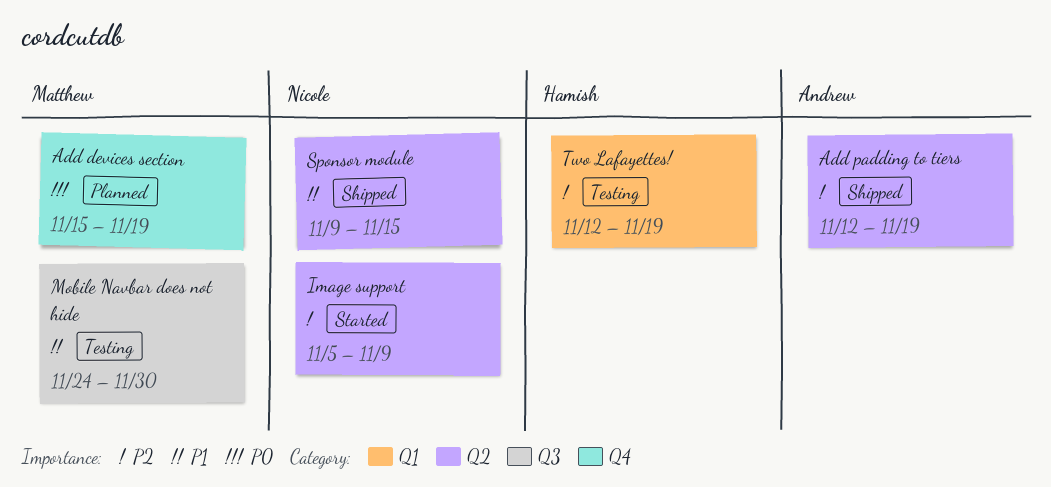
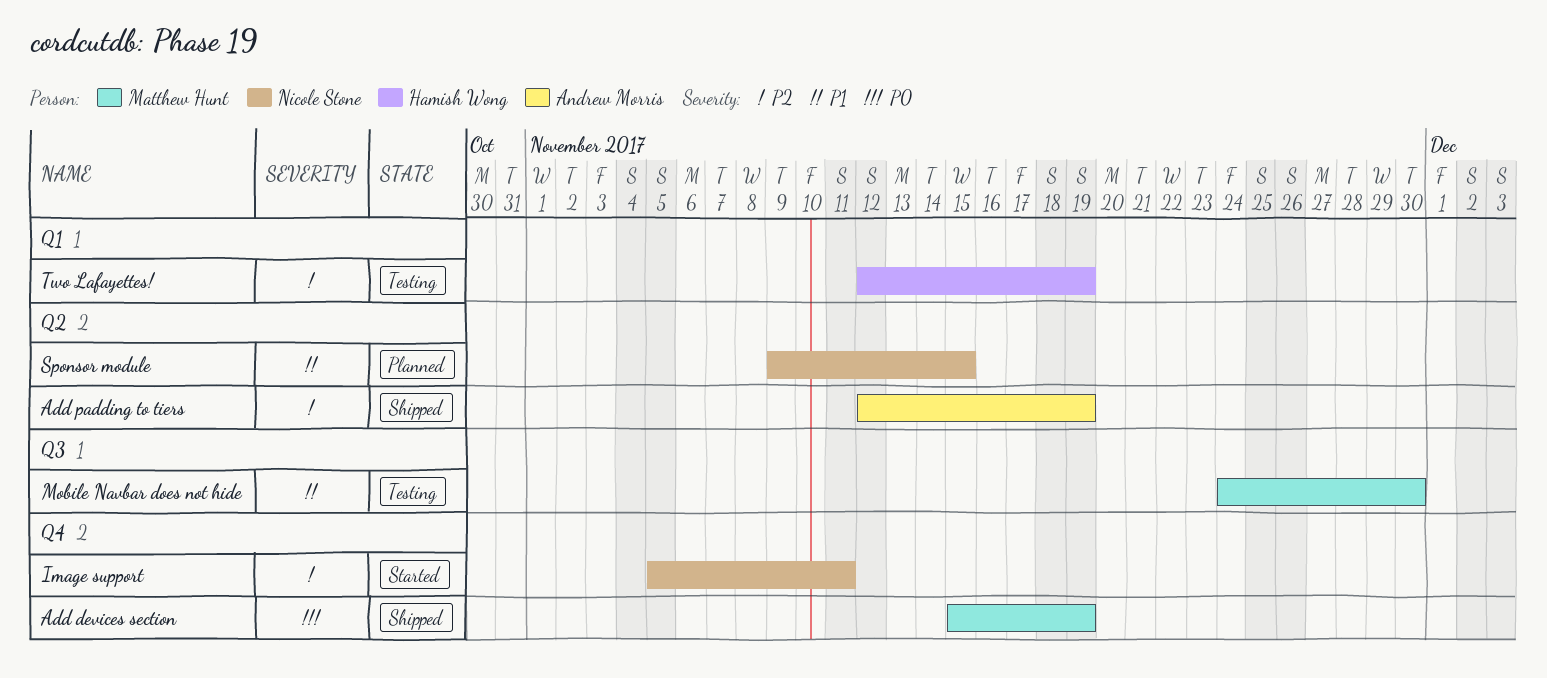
Add devices section, status: Planned -> Shipped
Image support, label: Q2 -> Q4
Image support, due: Nov 9 -> Nov 11
Sponsor module, status: Shipped -> Planned

